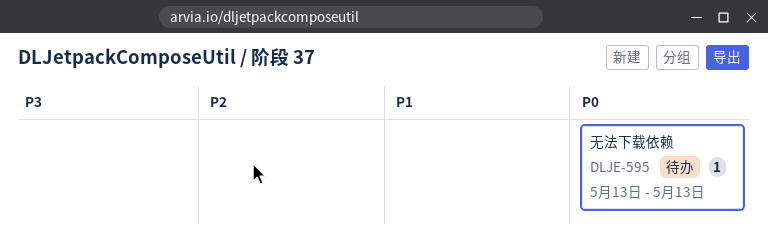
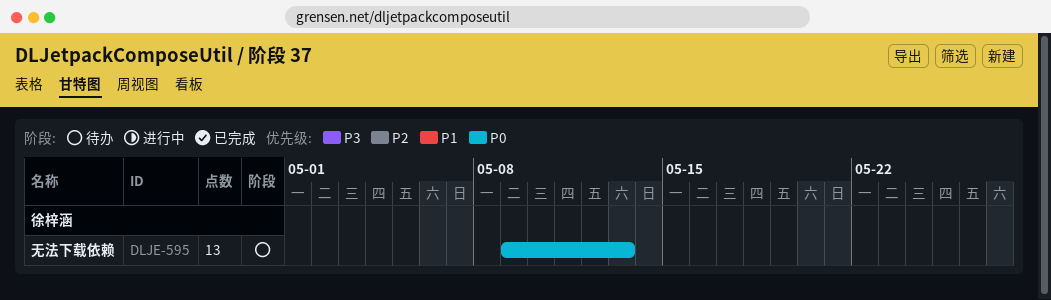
DLJE-595, estimate: 1 -> 13
DLJE-595, start: May 13 -> May 9

